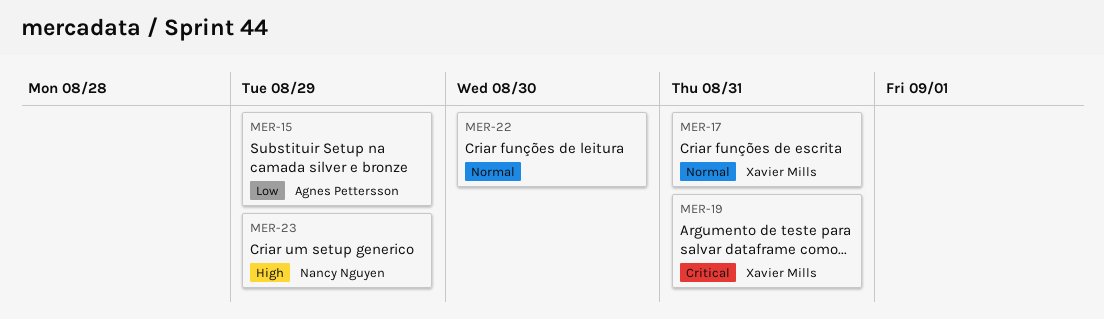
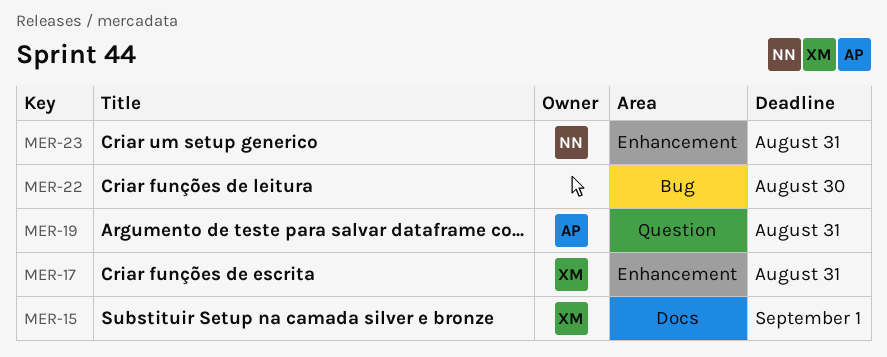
MER-15, owner: Agnes Pettersson -> Xavier Mills
MER-15, due: Aug 29 -> Sep 1
MER-19, owner: Xavier Mills -> Agnes Pettersson
MER-23, due: Aug 29 -> Aug 31

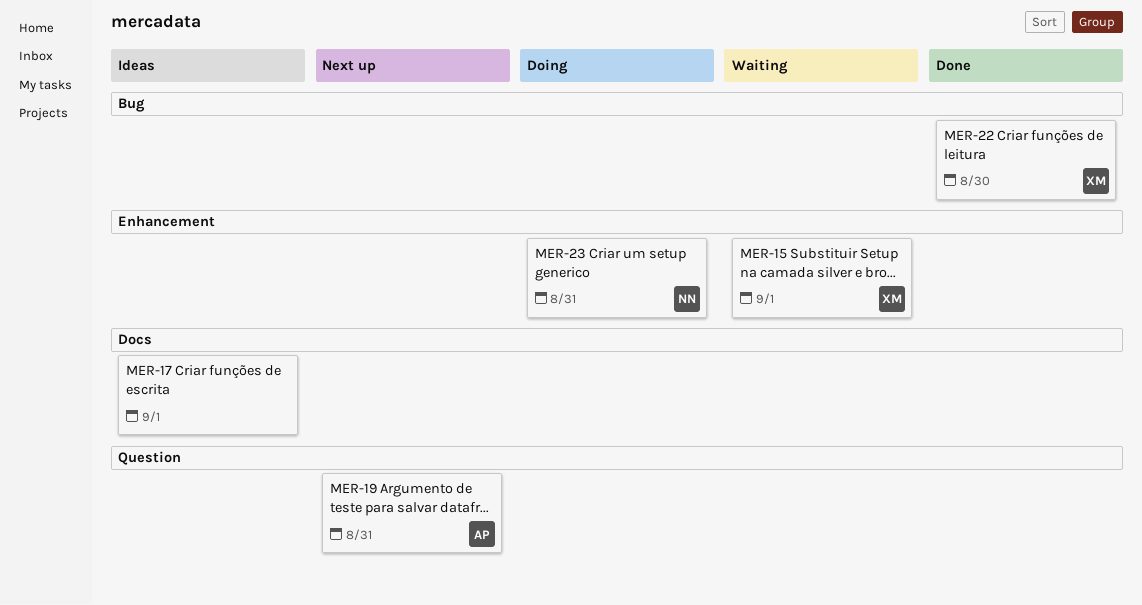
MER-15, label: Docs -> Enhancement
MER-17, owner: XM -> none
MER-17, label: Enhancement -> Docs
MER-17, due: Aug 31 -> Sep 1
MER-22, owner: none -> XM

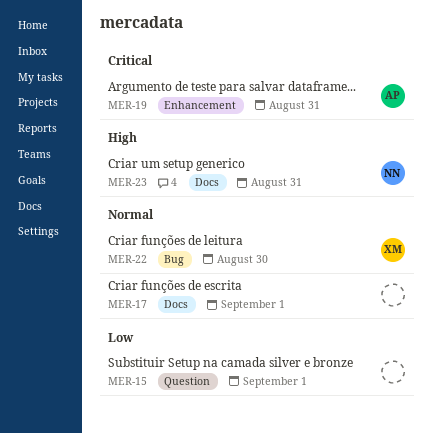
MER-15, owner: XM -> none
MER-15, label: Enhancement -> Question
MER-19, label: Question -> Enhancement
MER-23, label: Enhancement -> Docs

